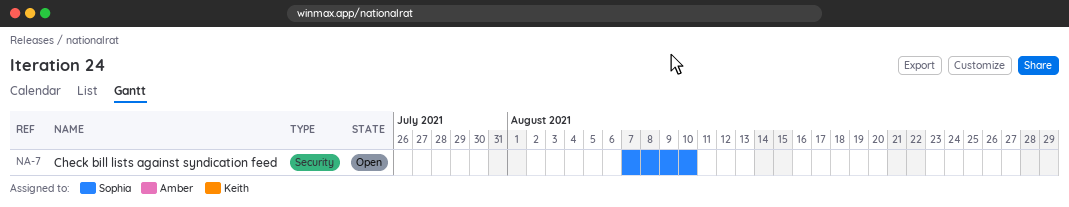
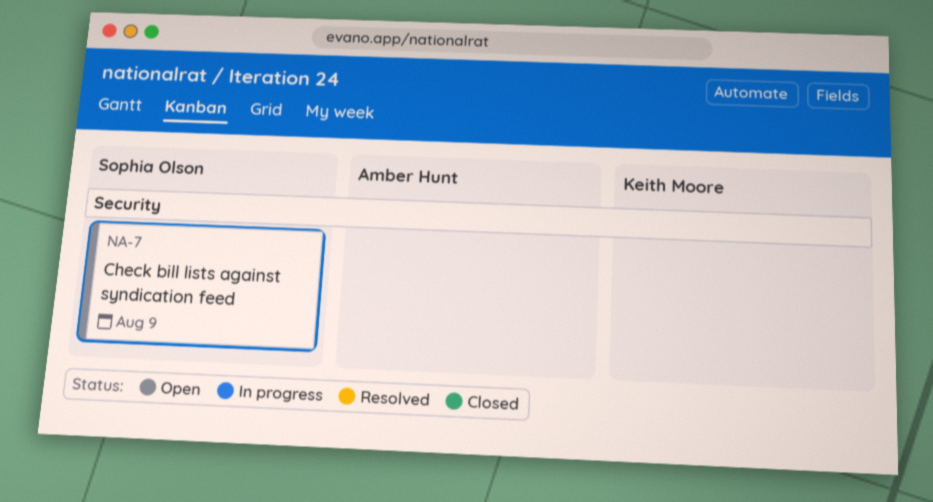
NA-7, due: Aug 10 -> Aug 9

